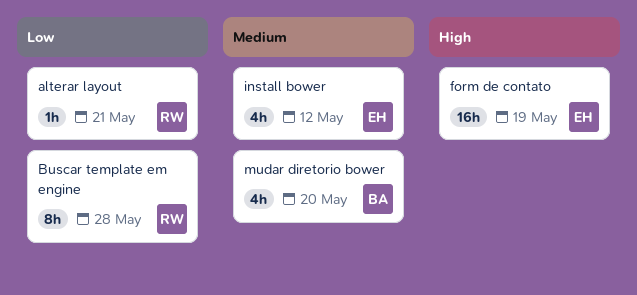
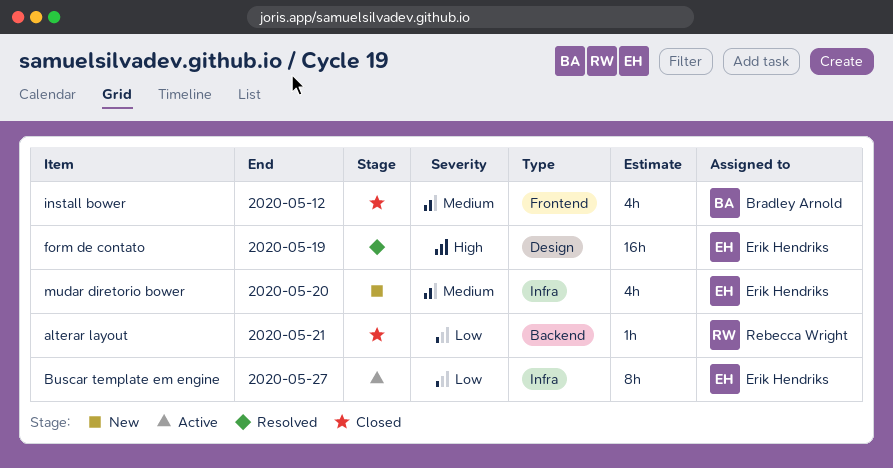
Buscar template em engine, owner: Rebecca Wright -> Erik Hendriks
Buscar template em engine, due: May 28 -> May 27
install bower, owner: Erik Hendriks -> Bradley Arnold
mudar diretorio bower, owner: Bradley Arnold -> Erik Hendriks

